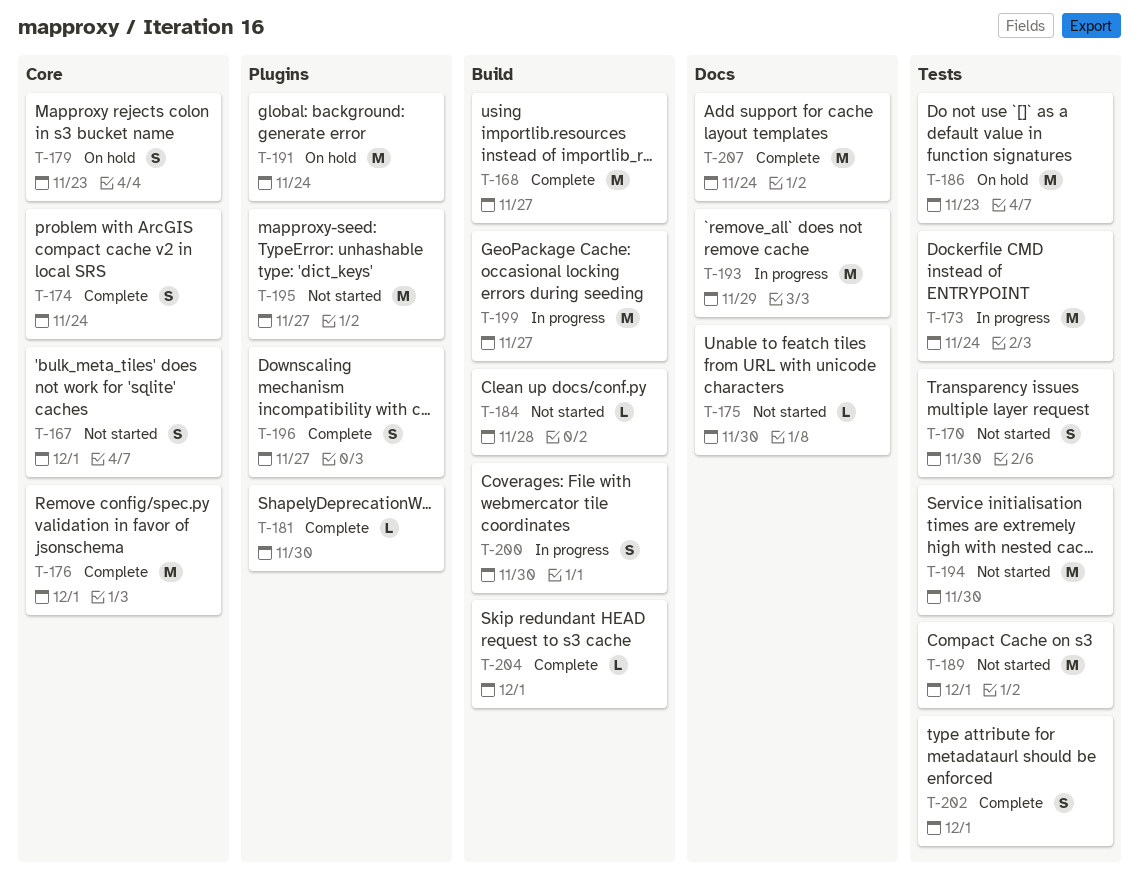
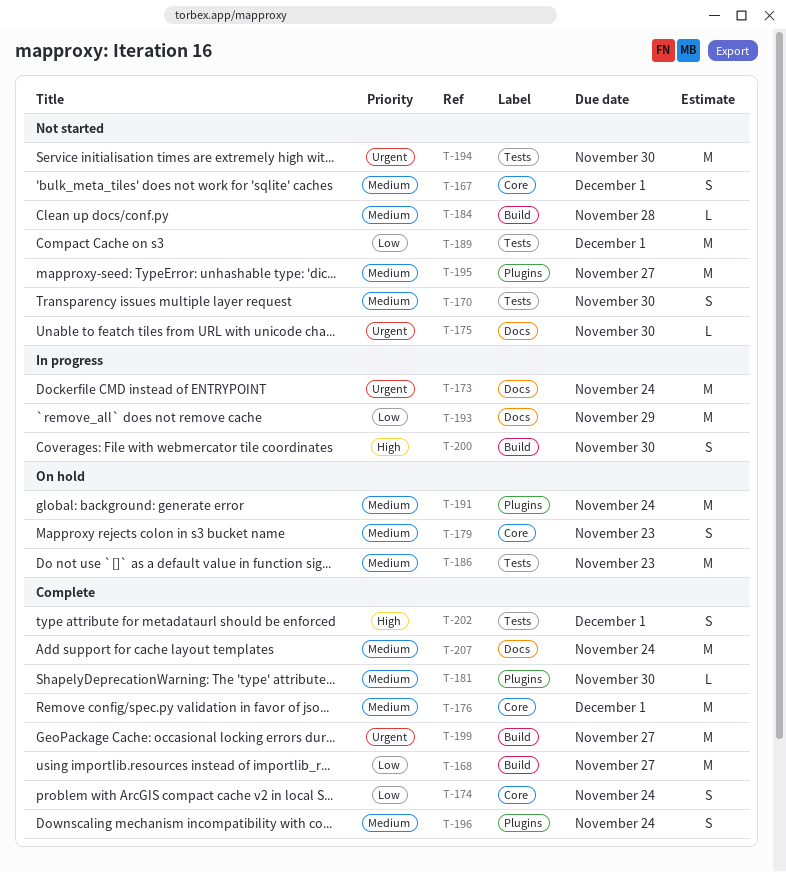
T-173, label: Tests -> Docs
T-196, due: Nov 27 -> Nov 24
T-199, status: In progress -> Complete
T-204: present -> none

